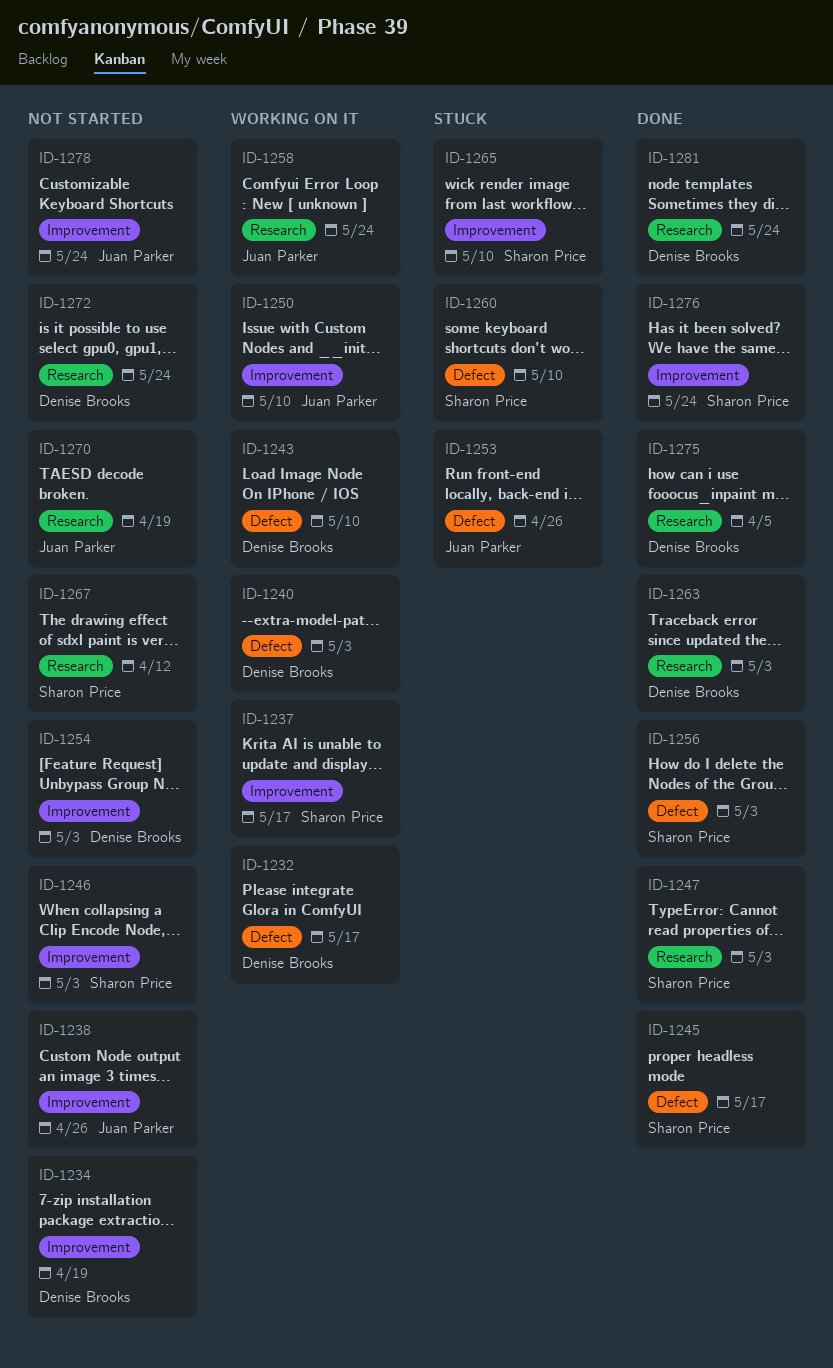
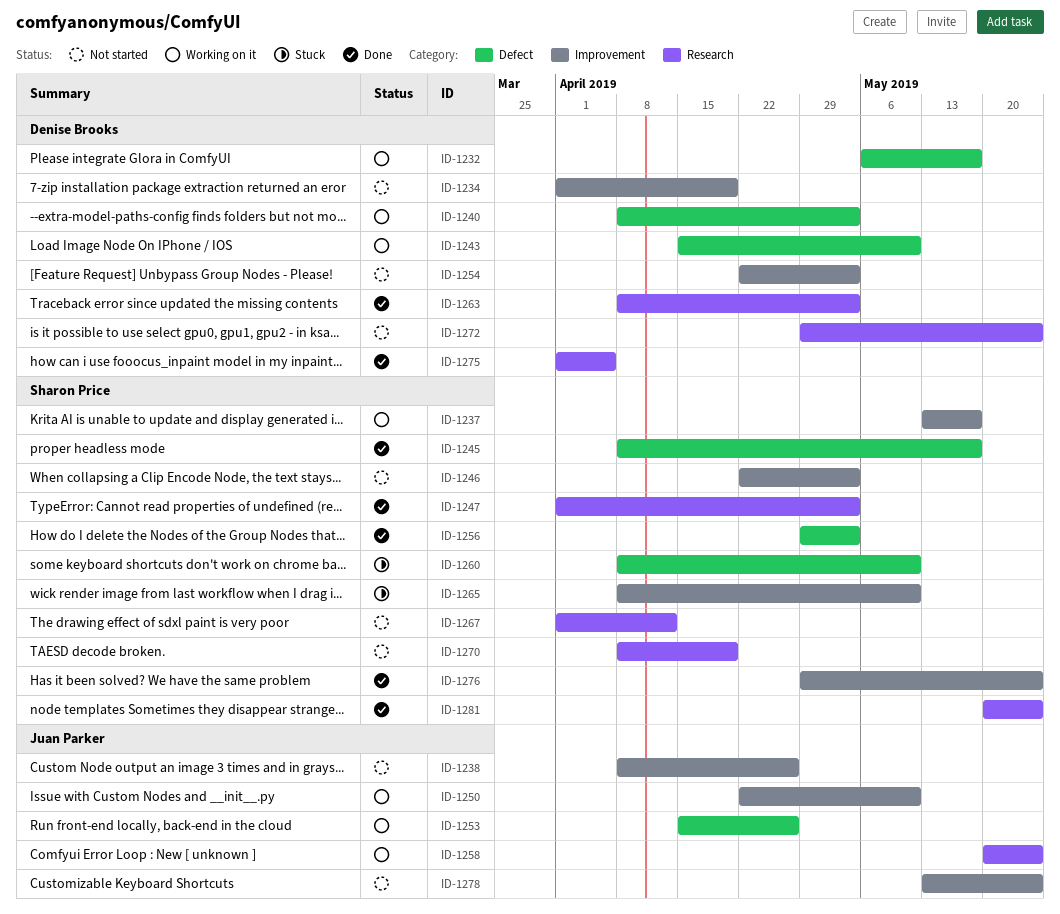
ID-1253, status: Stuck -> Working on it
ID-1270, owner: Juan Parker -> Sharon Price
ID-1281, owner: Denise Brooks -> Sharon Price

